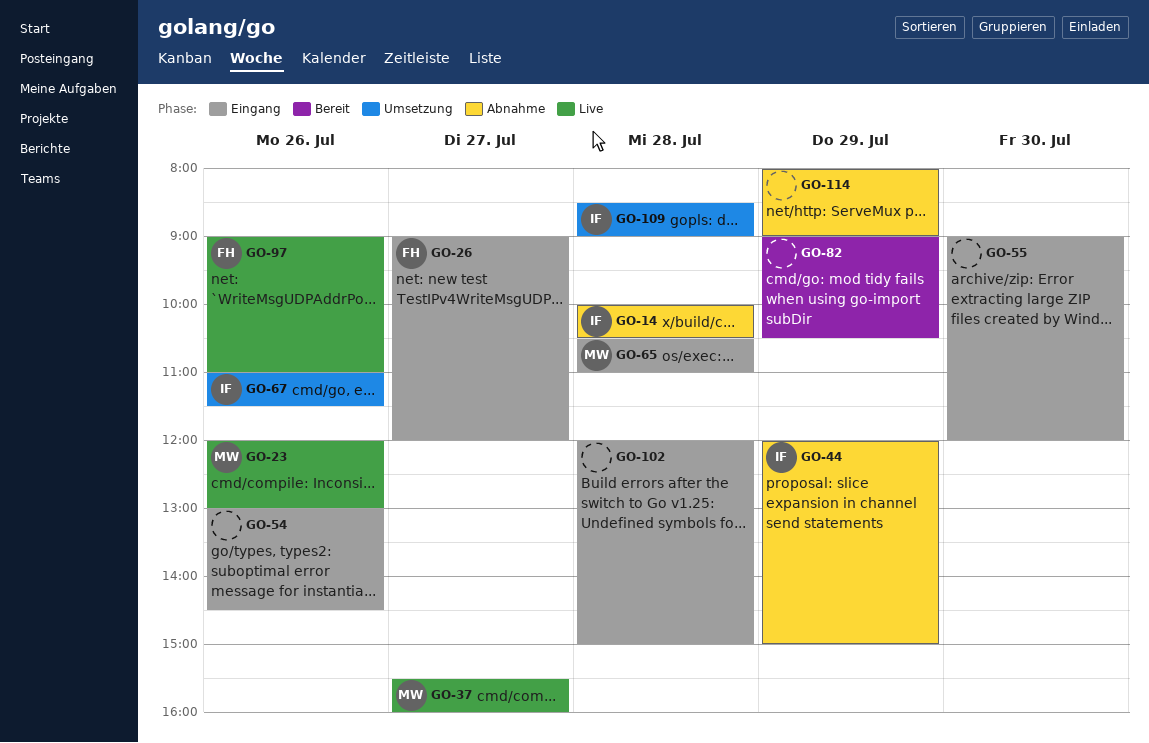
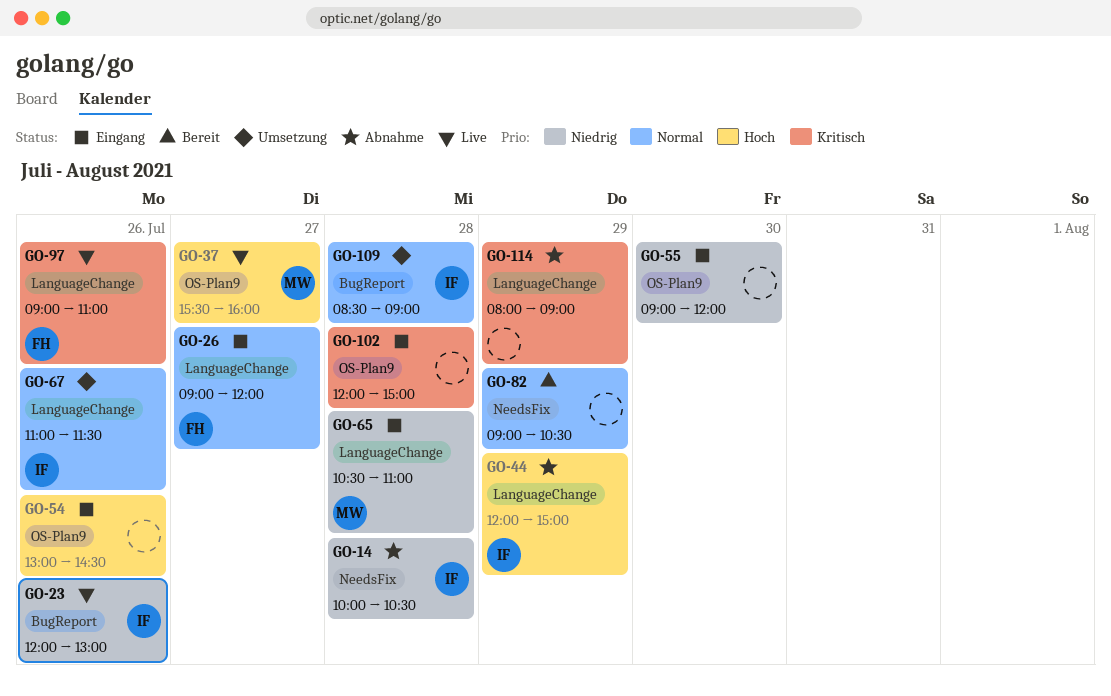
GO-23, owner: MW -> IF

